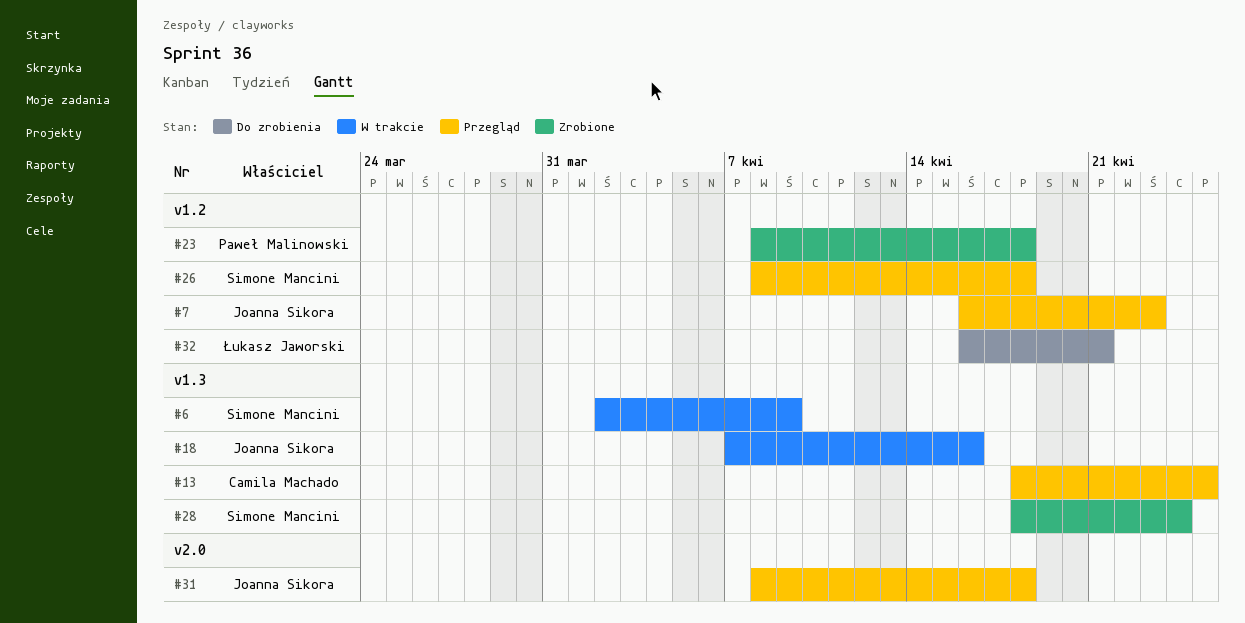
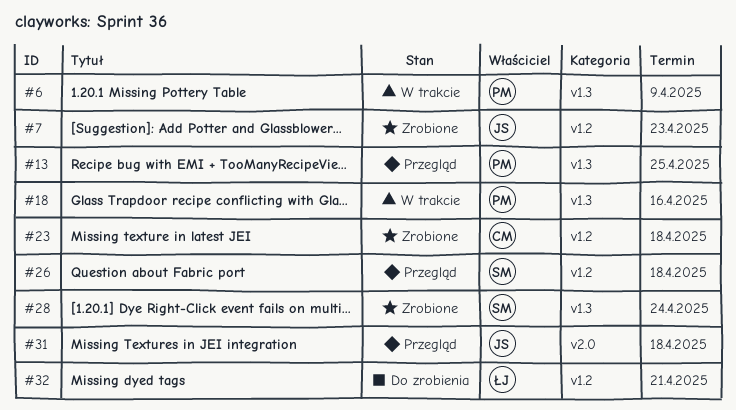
#6, owner: Simone Mancini -> Paweł Malinowski
#7, status: Przegląd -> Zrobione
#13, owner: Camila Machado -> Paweł Malinowski
#18, owner: Joanna Sikora -> Paweł Malinowski
#23, owner: Paweł Malinowski -> Camila Machado

